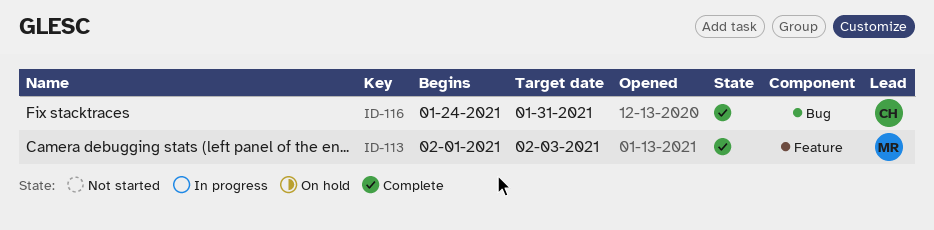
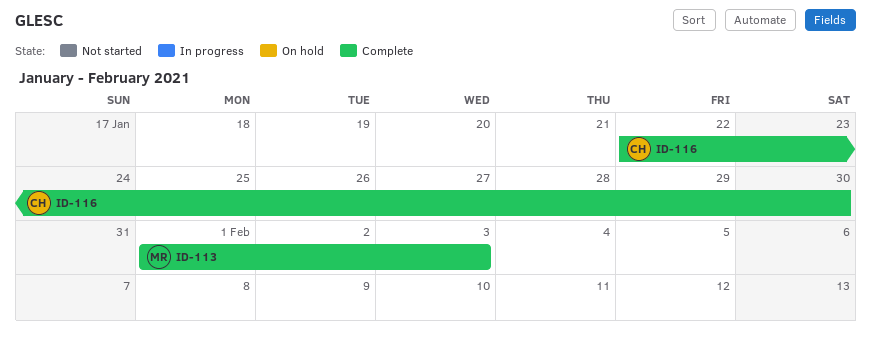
ID-116, start: Jan 24 -> Jan 22
ID-116, due: Jan 31 -> Jan 30

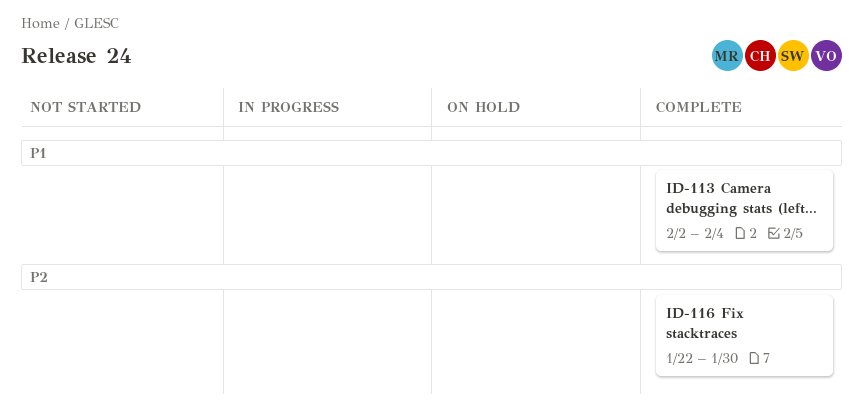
ID-113, start: Feb 1 -> Feb 2
ID-113, due: Feb 3 -> Feb 4

